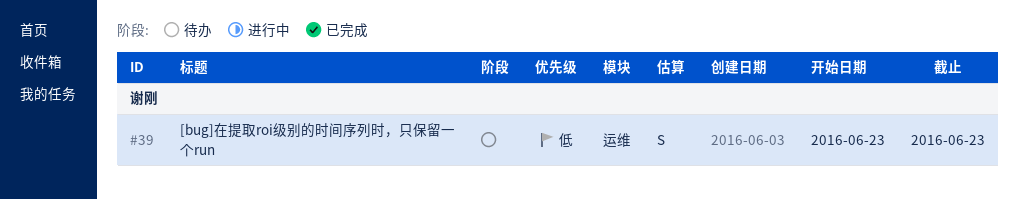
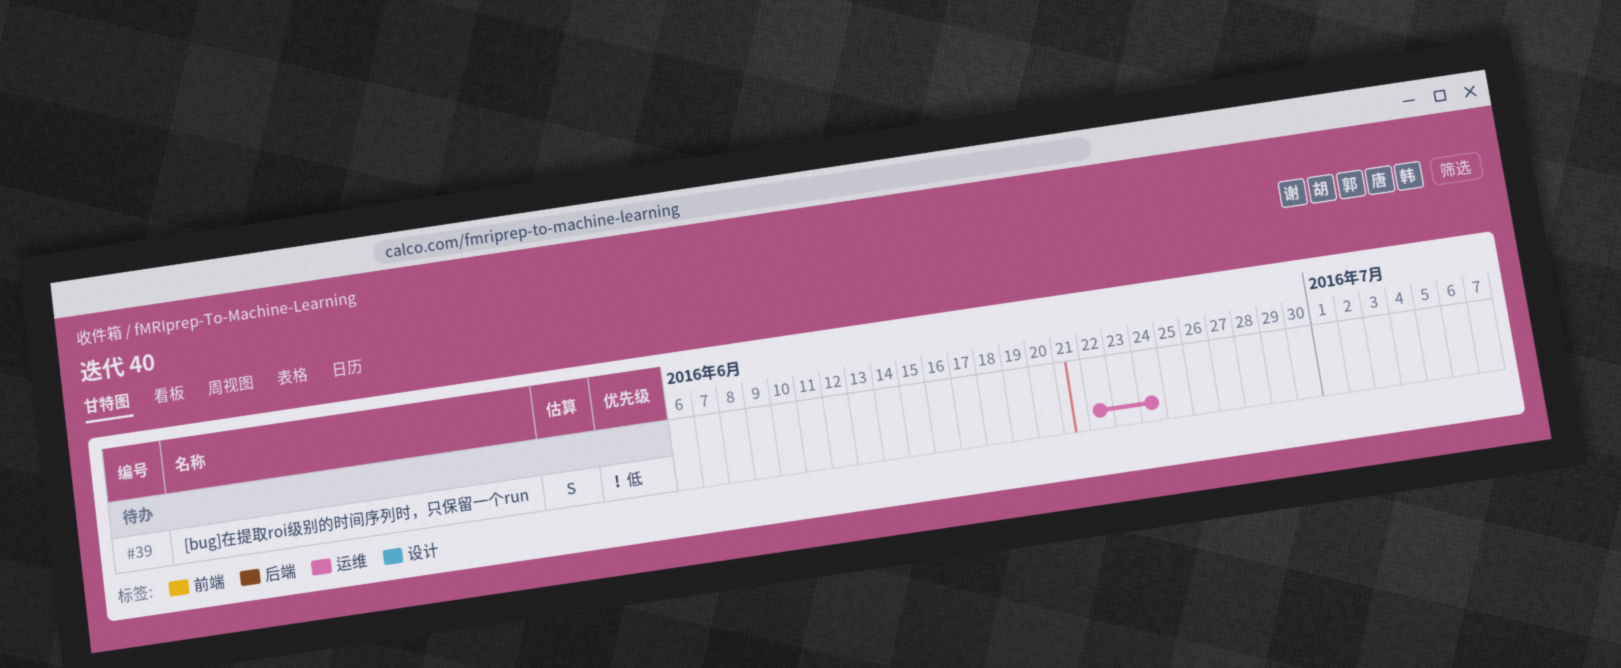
#39, start: Jun 23 -> Jun 22
#39, due: Jun 23 -> Jun 24

